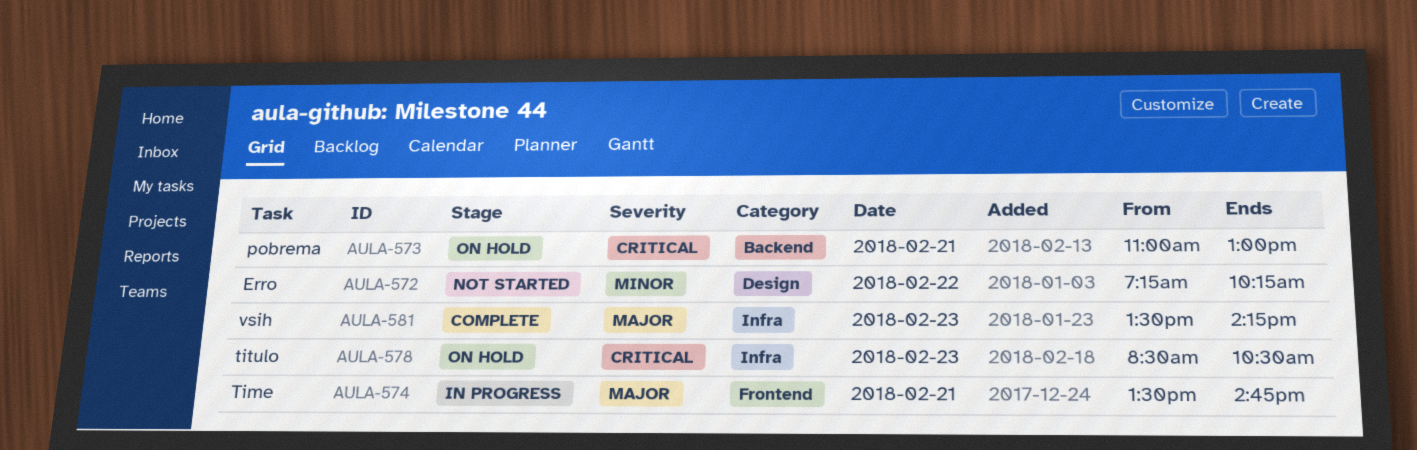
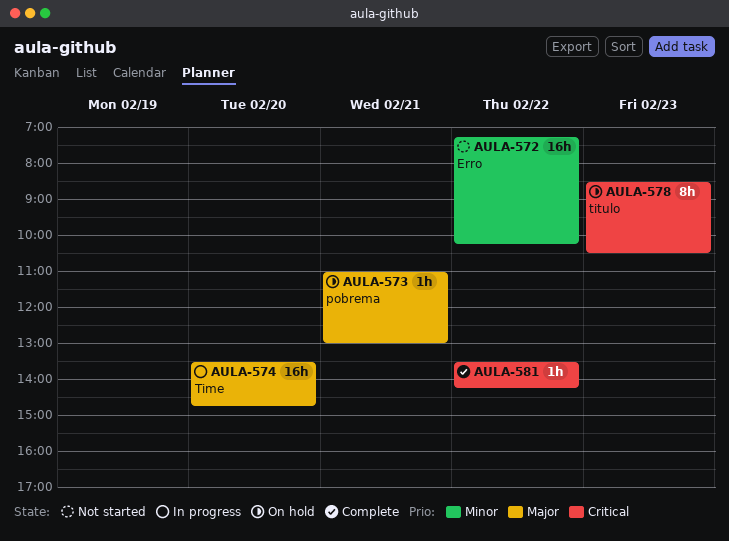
AULA-573, priority: Critical -> Major
AULA-574, day: Feb 21 -> Feb 20
AULA-581, priority: Major -> Critical
AULA-581, day: Feb 23 -> Feb 22

